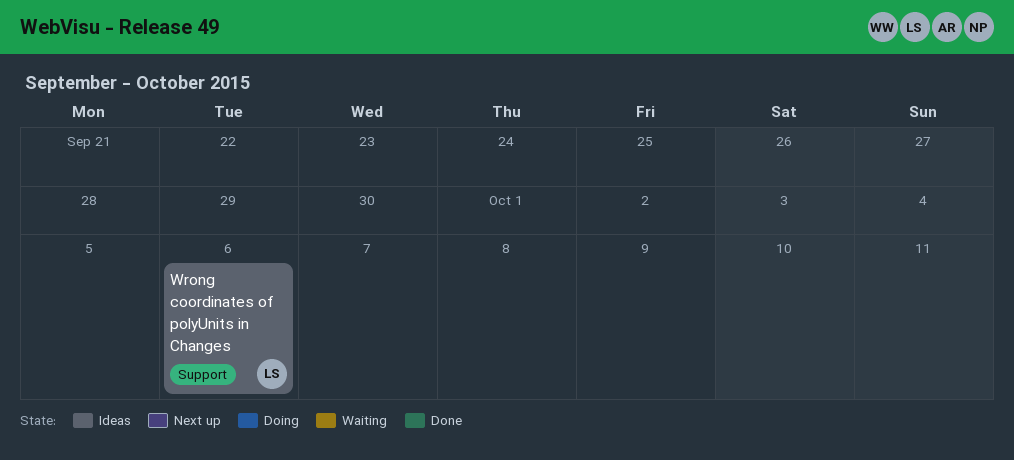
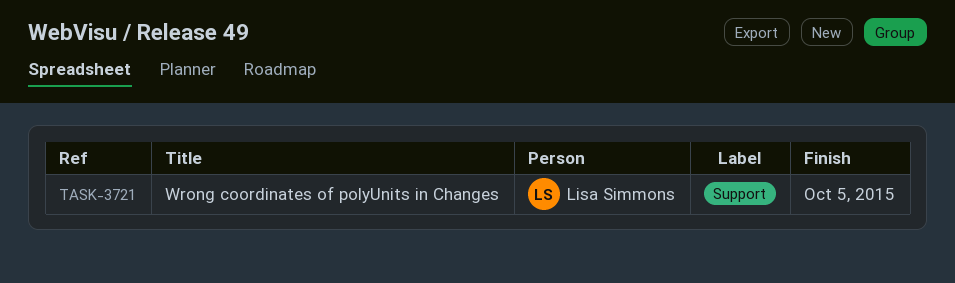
Wrong coordinates of polyUnits in Changes, due: Oct 6 -> Oct 5

